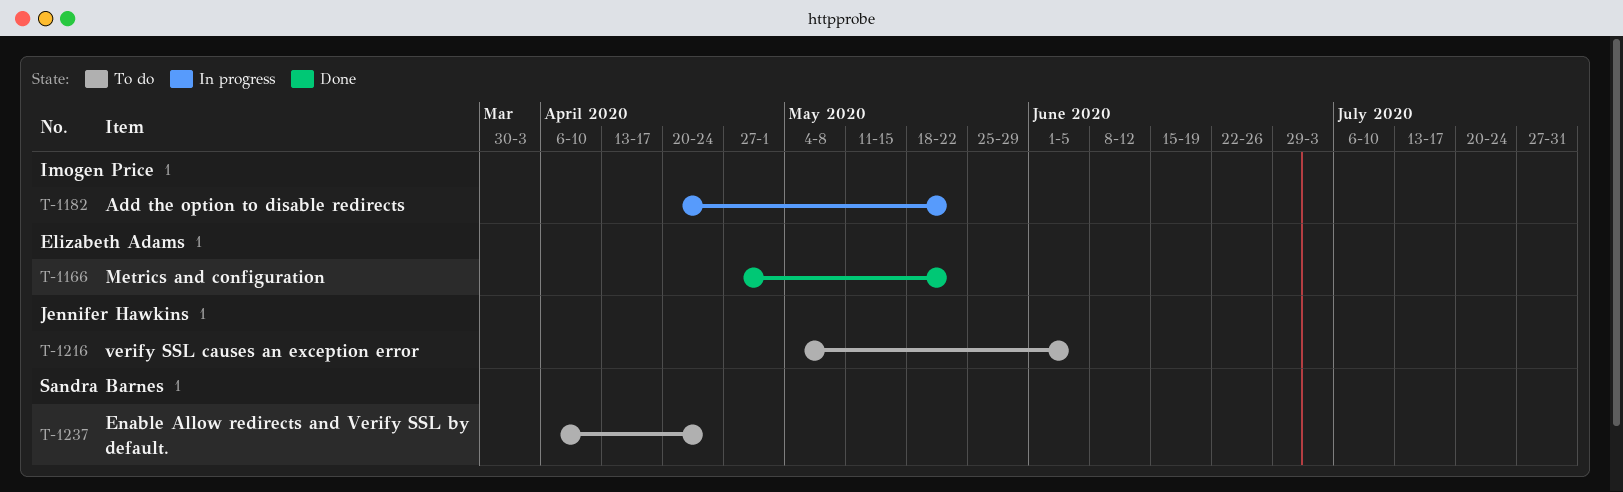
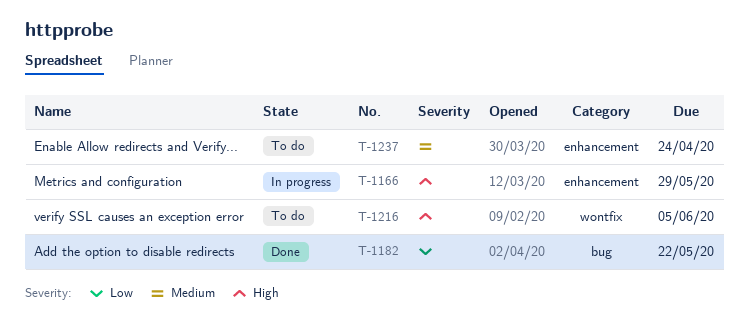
T-1166, status: Done -> In progress
T-1166, due: May 22 -> May 29
T-1182, status: In progress -> Done

